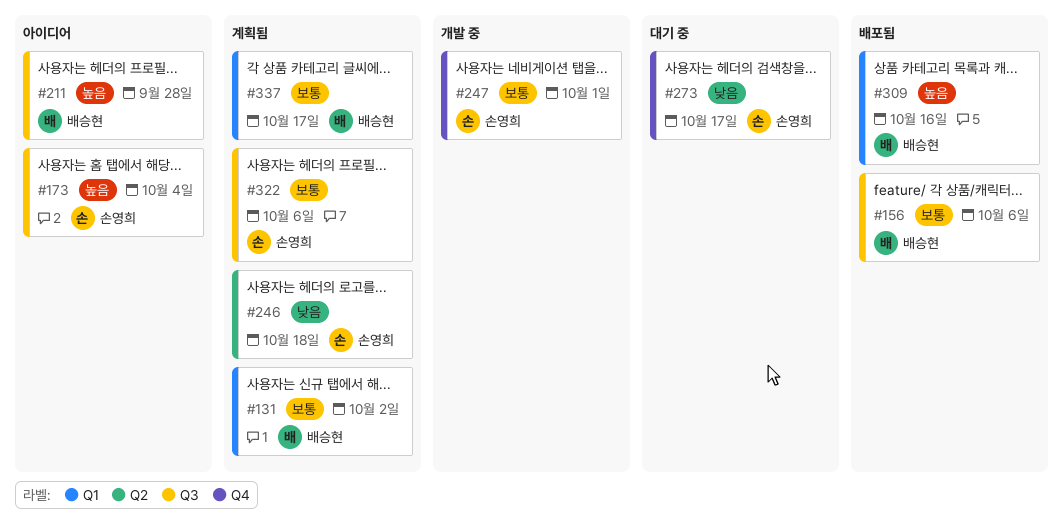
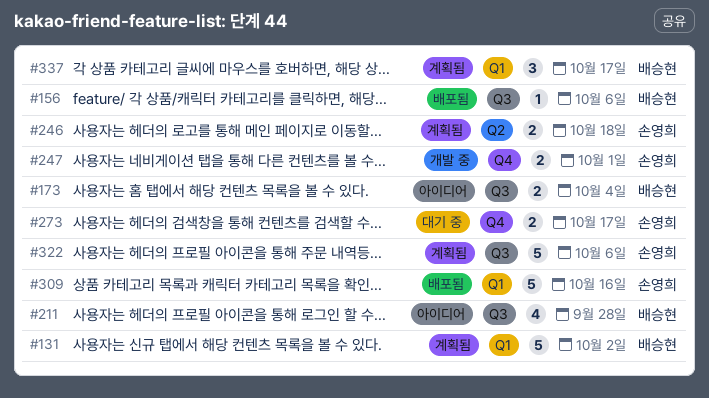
#173, owner: 손영희 -> 배승현
#309, owner: 배승현 -> 손영희

